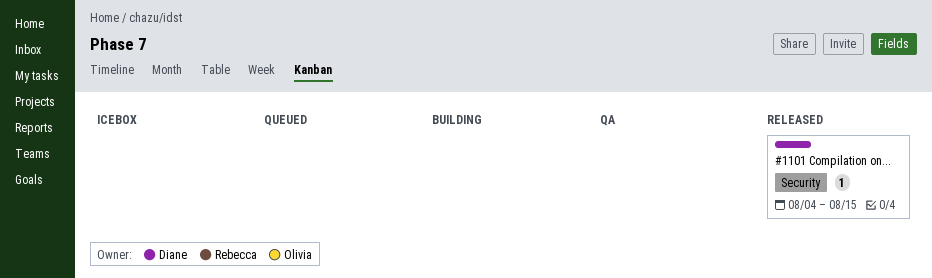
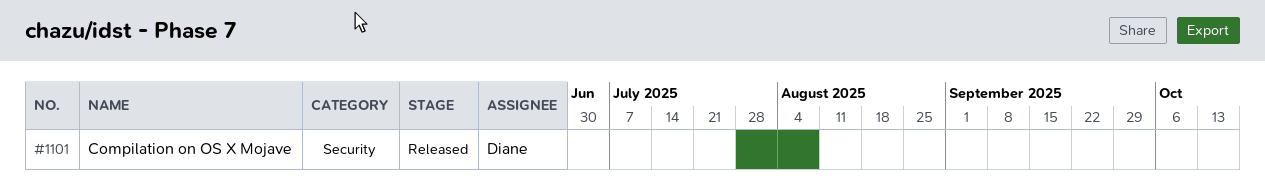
#1101, start: Aug 4 -> Jul 28
#1101, due: Aug 15 -> Aug 8

